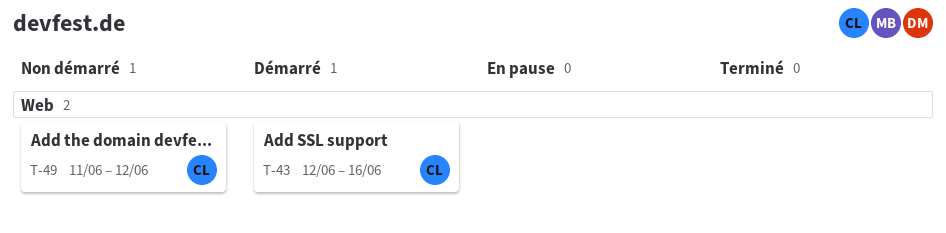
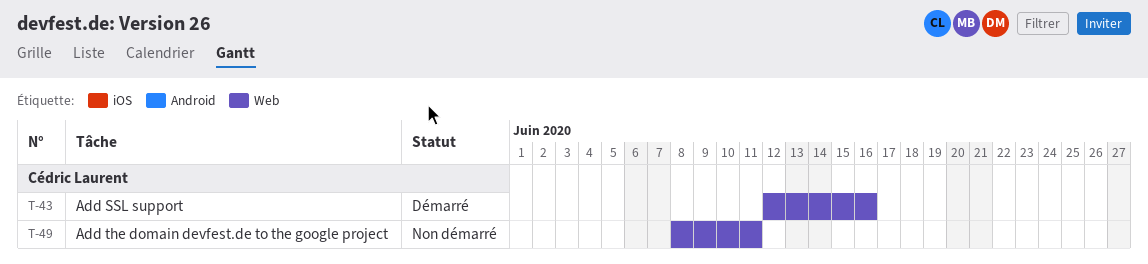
T-49, start: Jun 11 -> Jun 8
T-49, due: Jun 12 -> Jun 11

